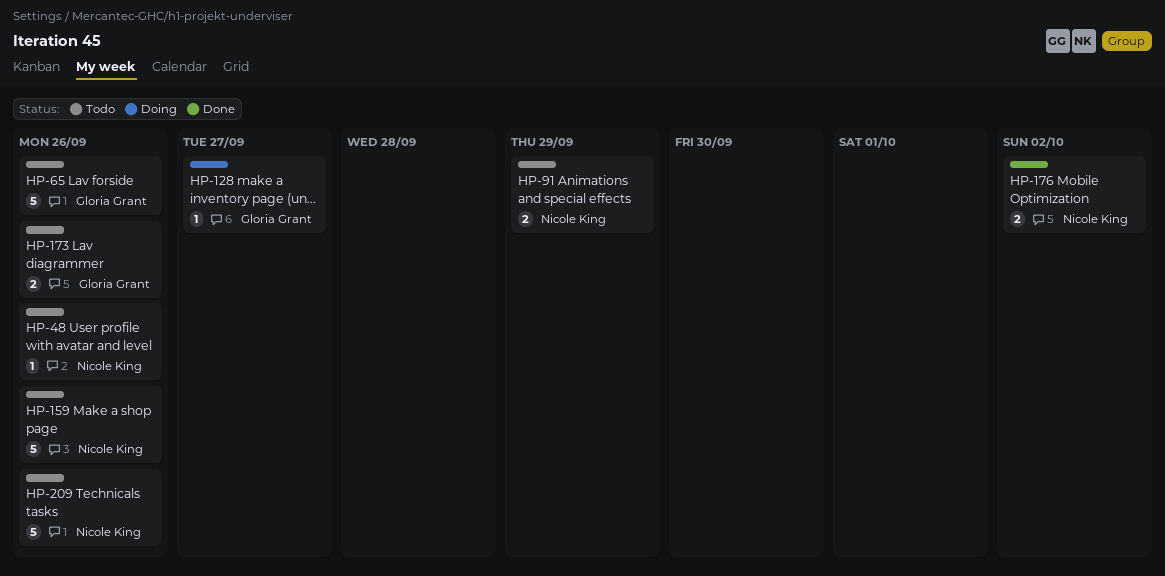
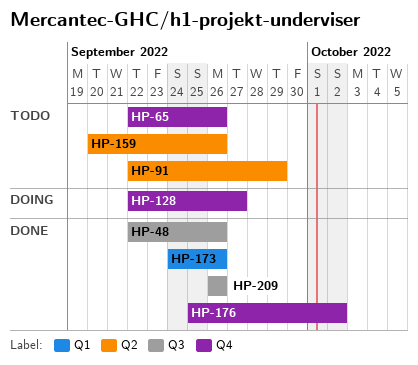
HP-48, status: Todo -> Done
HP-173, status: Todo -> Done
HP-209, status: Todo -> Done

